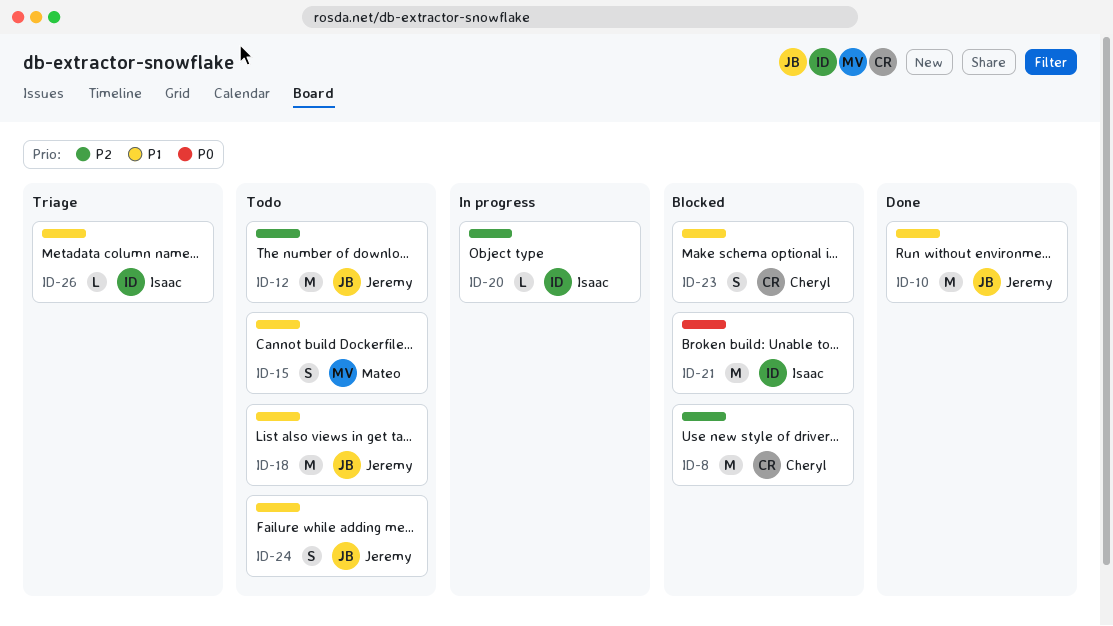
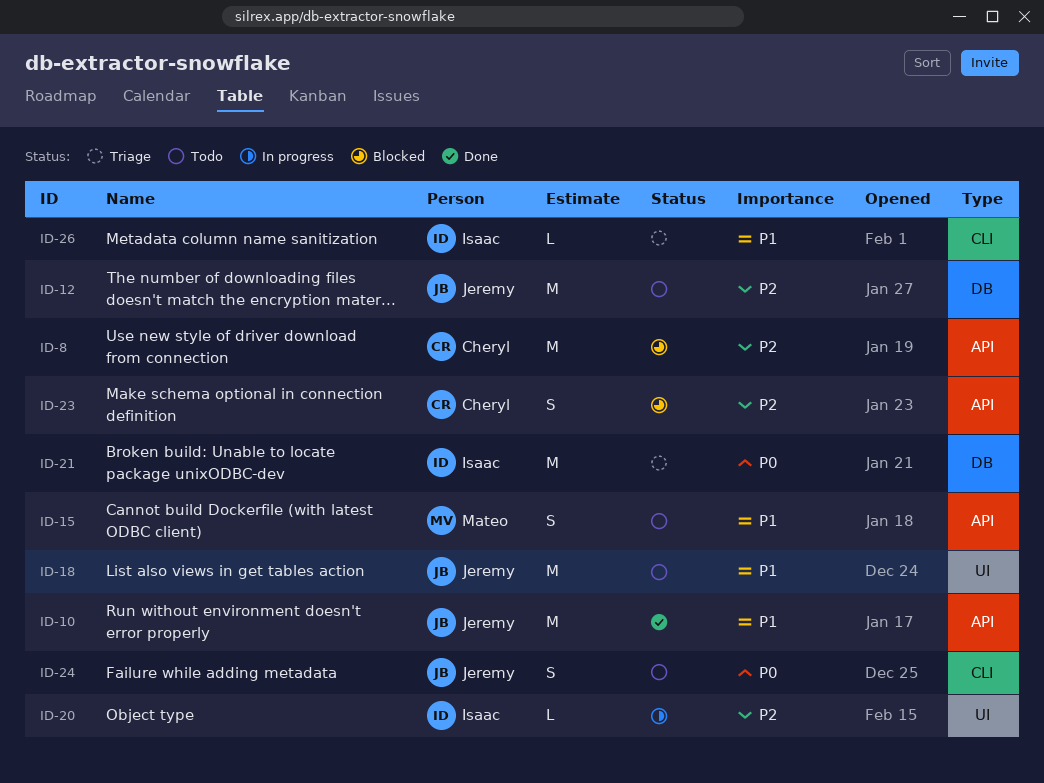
ID-21, status: Blocked -> Triage
ID-23, priority: P1 -> P2
ID-24, priority: P1 -> P0

